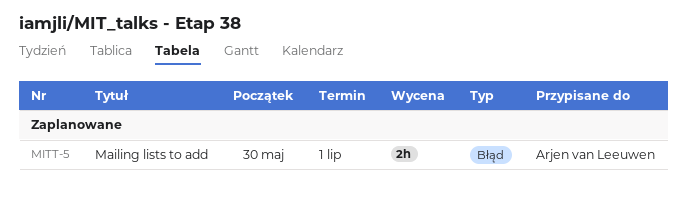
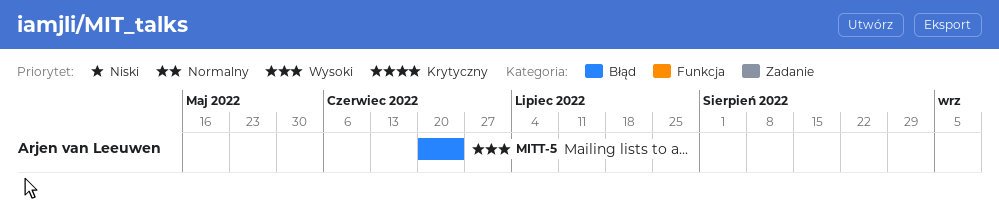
MITT-5, start: May 30 -> Jun 20
MITT-5, due: Jul 1 -> Jun 24

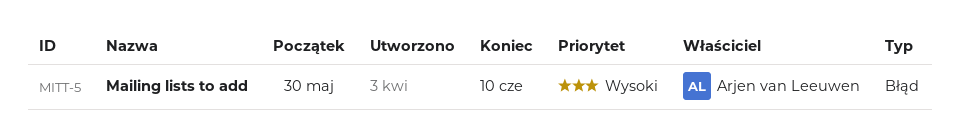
MITT-5, start: Jun 20 -> May 30
MITT-5, due: Jun 24 -> Jun 10

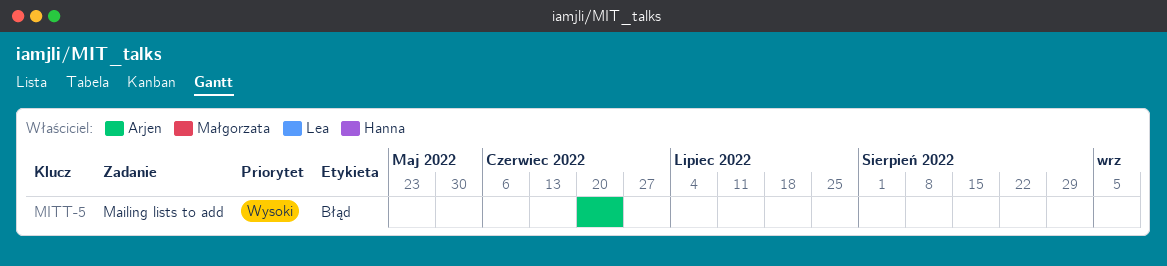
MITT-5, start: May 30 -> Jun 20
MITT-5, due: Jun 10 -> Jun 24

